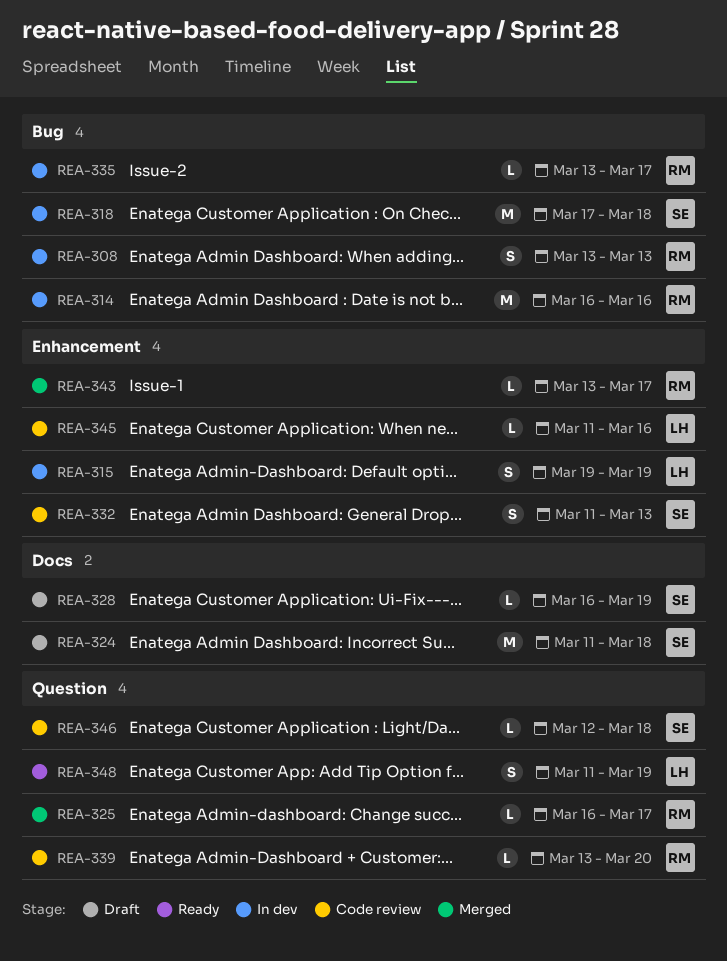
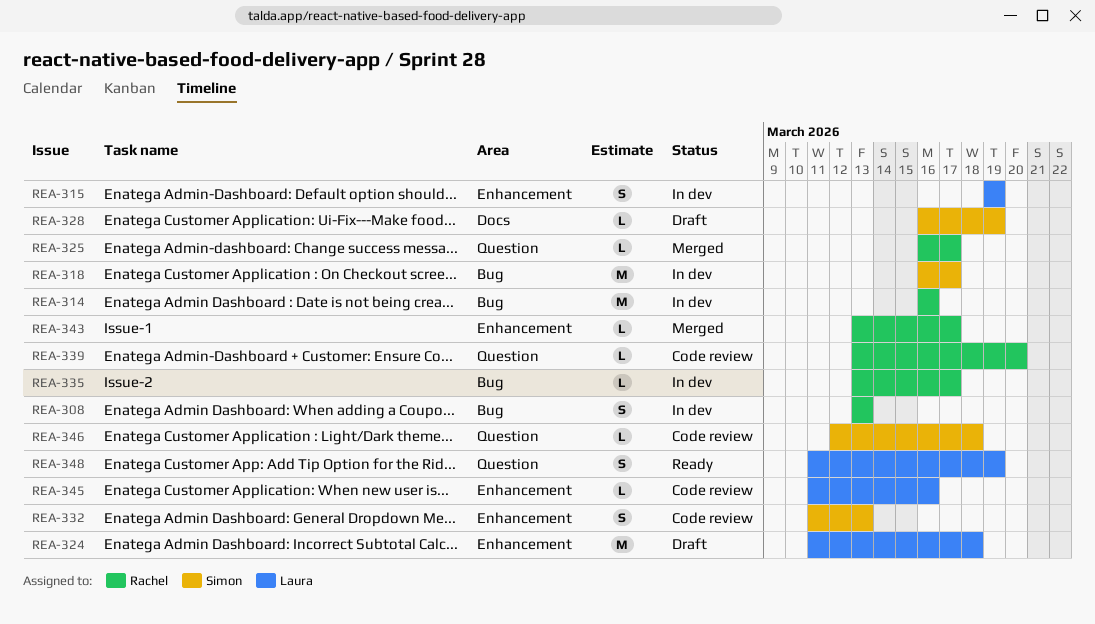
REA-318, start: Mar 17 -> Mar 16
REA-318, due: Mar 18 -> Mar 17
REA-324, owner: Simon -> Laura
REA-324, label: Docs -> Enhancement

